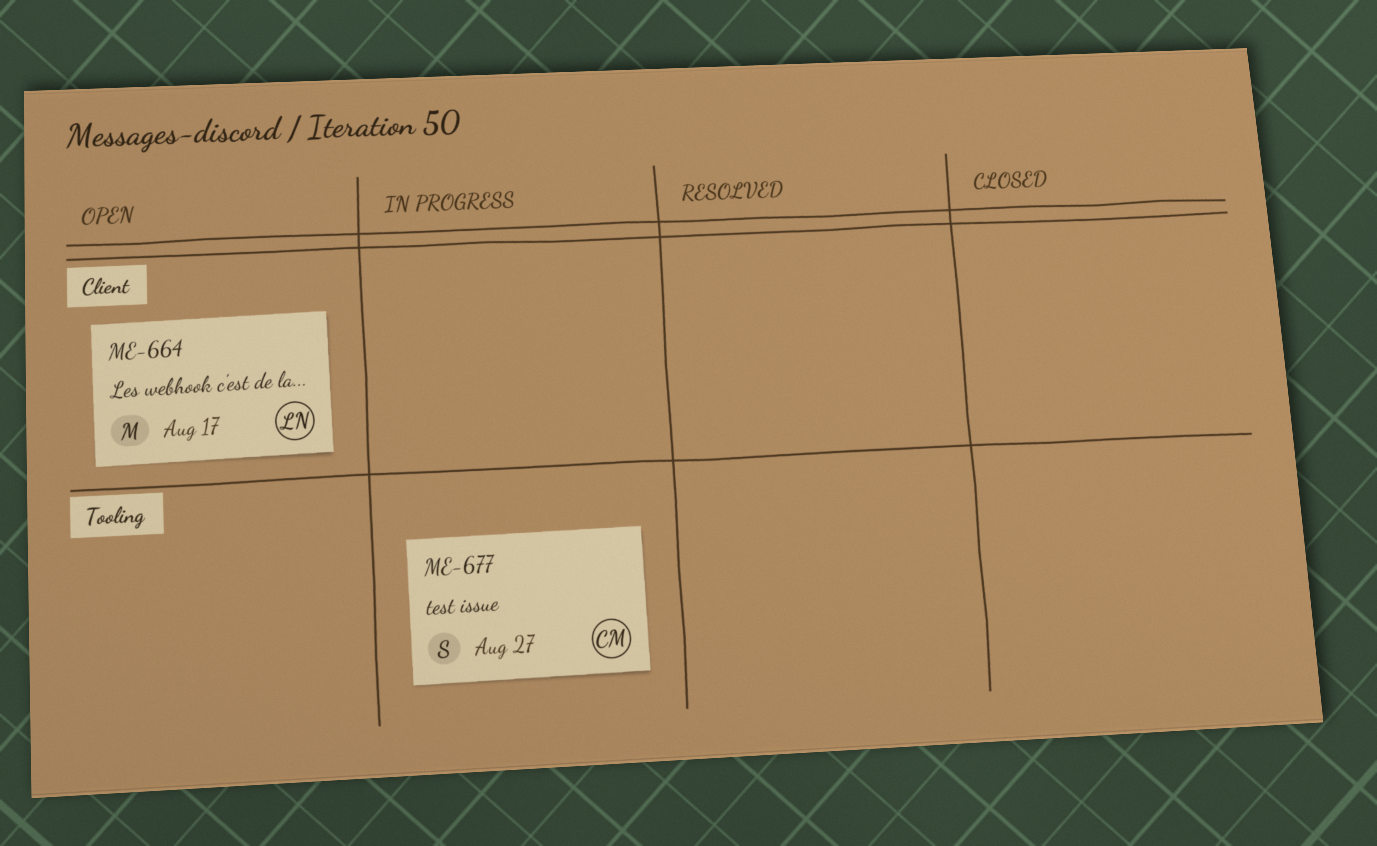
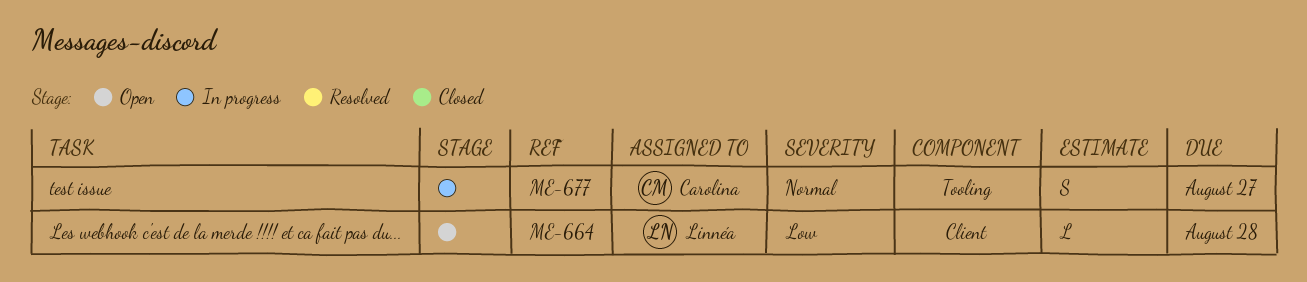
ME-664, estimate: M -> L
ME-664, due: Aug 17 -> Aug 28

